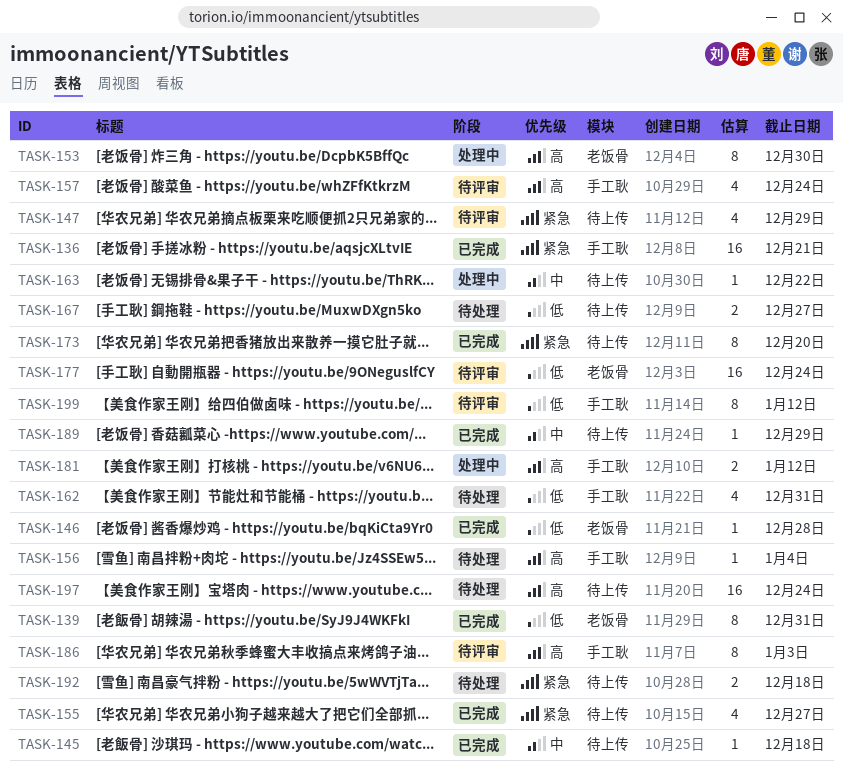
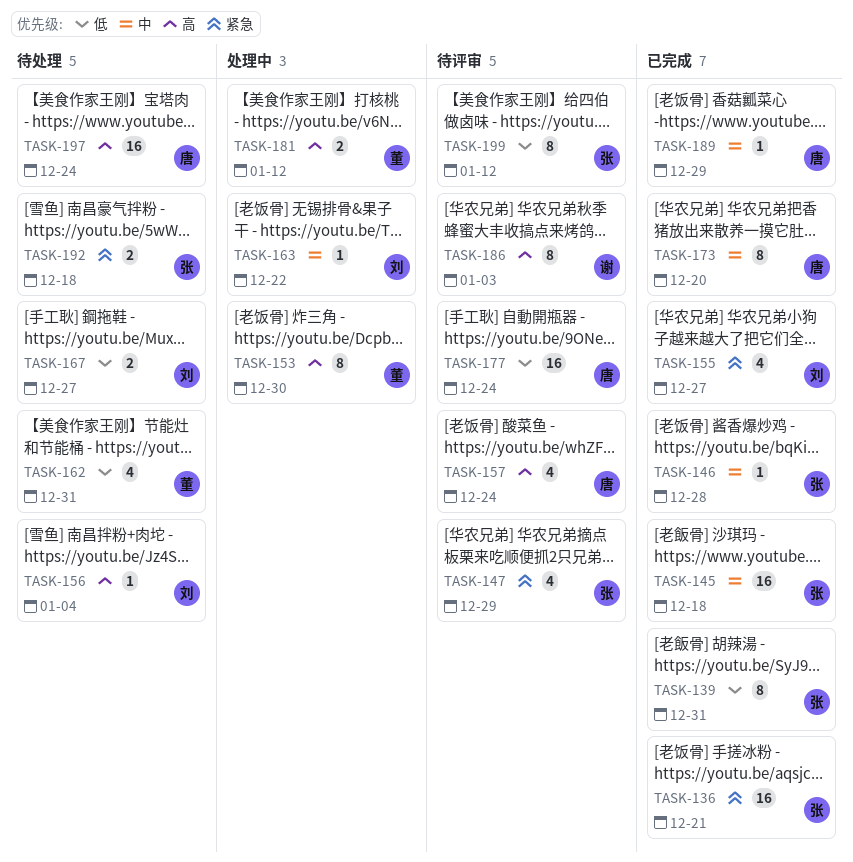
TASK-145, estimate: 1 -> 16
TASK-146, priority: 低 -> 中
TASK-173, priority: 紧急 -> 中

